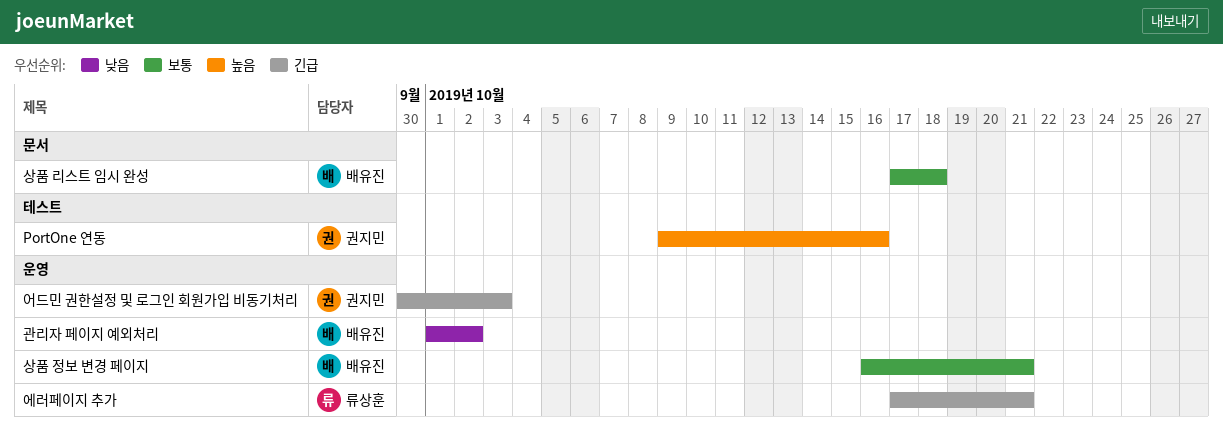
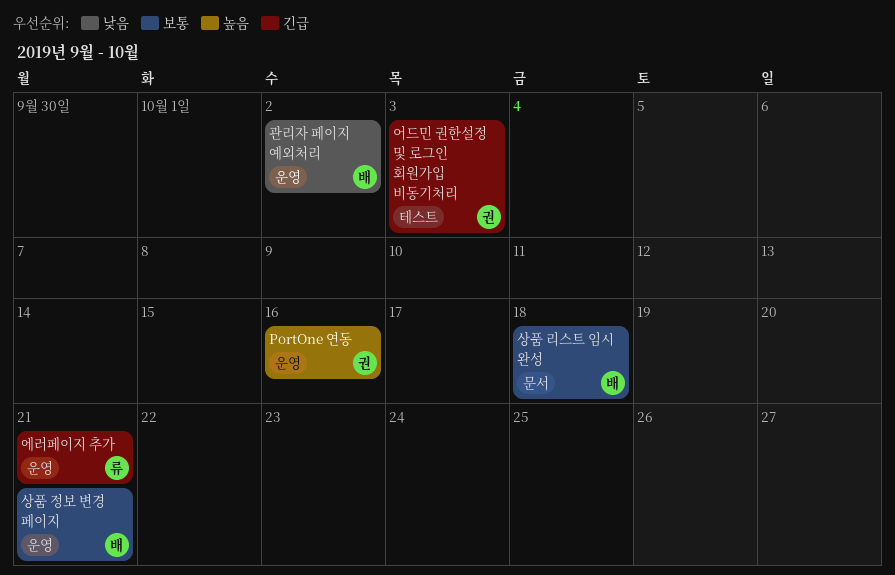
PortOne 연동, label: 테스트 -> 운영
어드민 권한설정 및 로그인 회원가입 비동기처리, label: 운영 -> 테스트

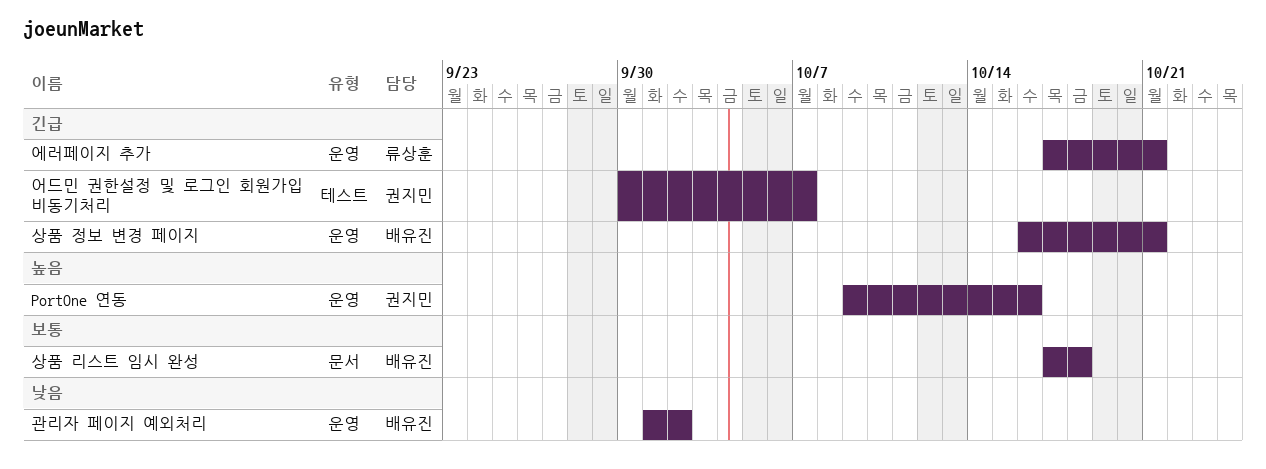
상품 정보 변경 페이지, priority: 보통 -> 긴급
어드민 권한설정 및 로그인 회원가입 비동기처리, due: Oct 3 -> Oct 7

